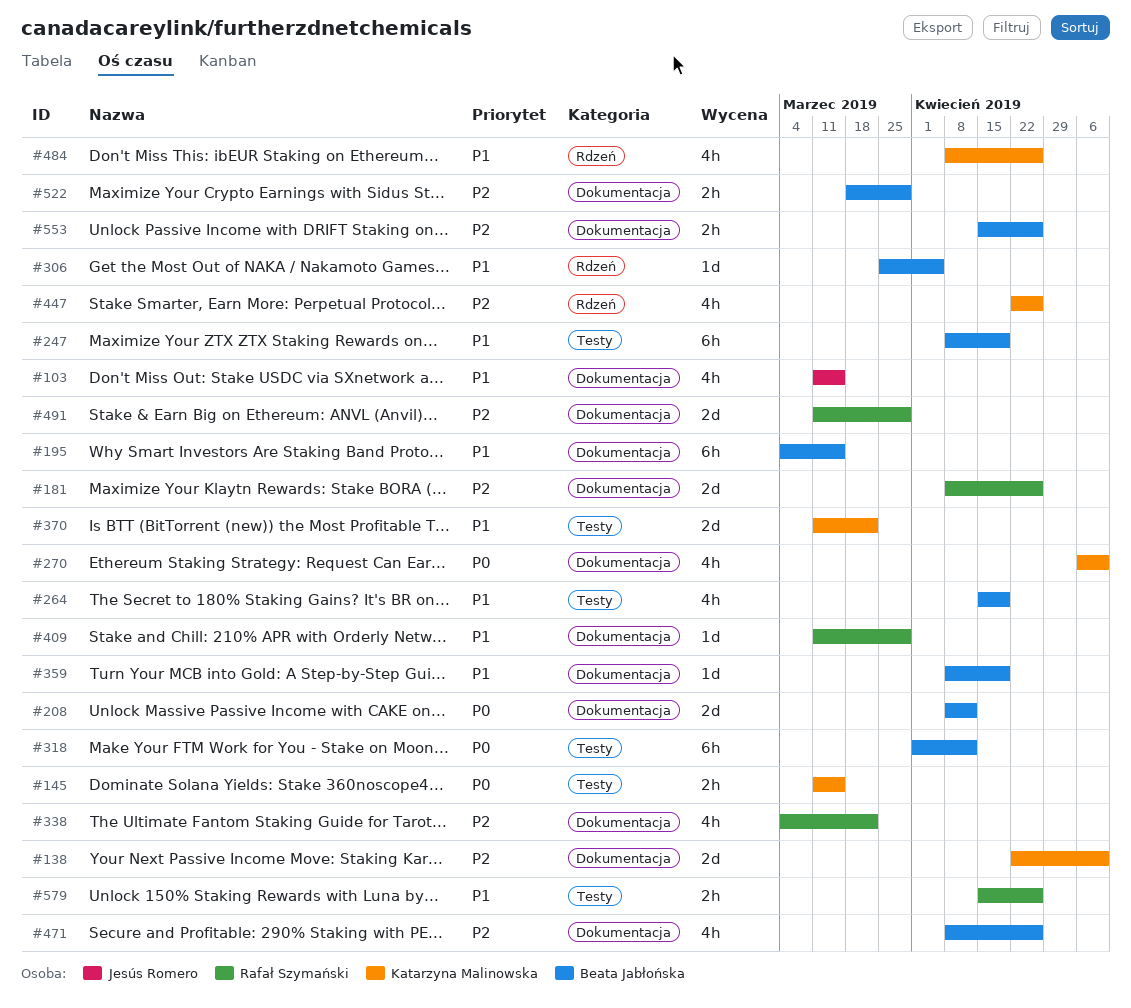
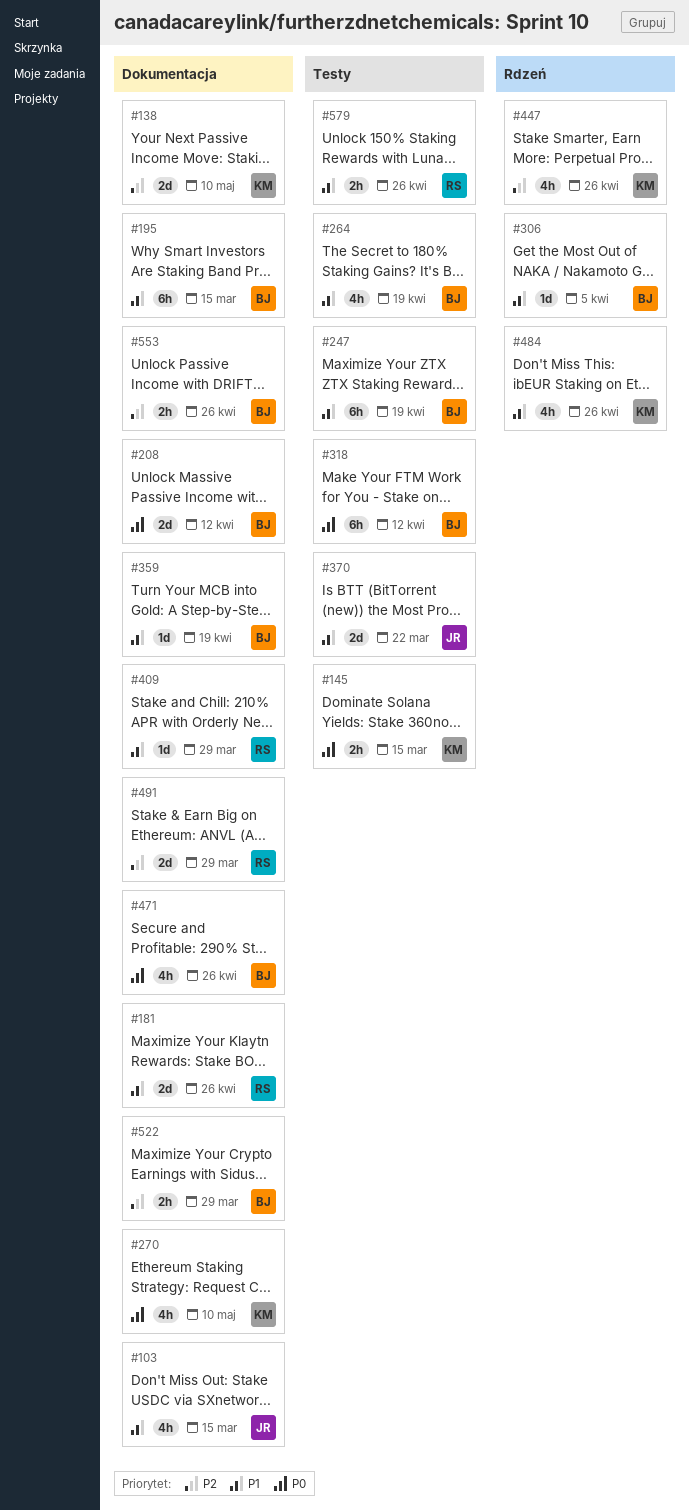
#181, priority: P2 -> P1
#338: present -> none
#370, owner: Katarzyna Malinowska -> Jesús Romero
#471, priority: P2 -> P0

